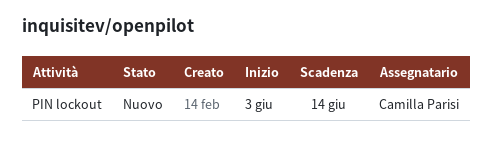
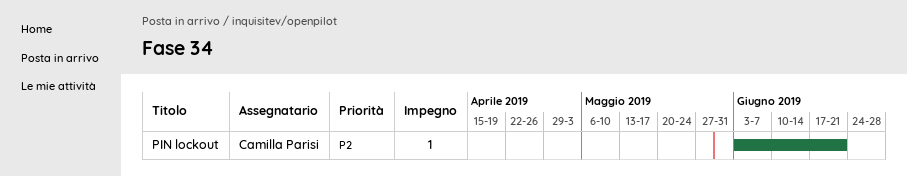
PIN lockout, due: Jun 14 -> Jun 21

